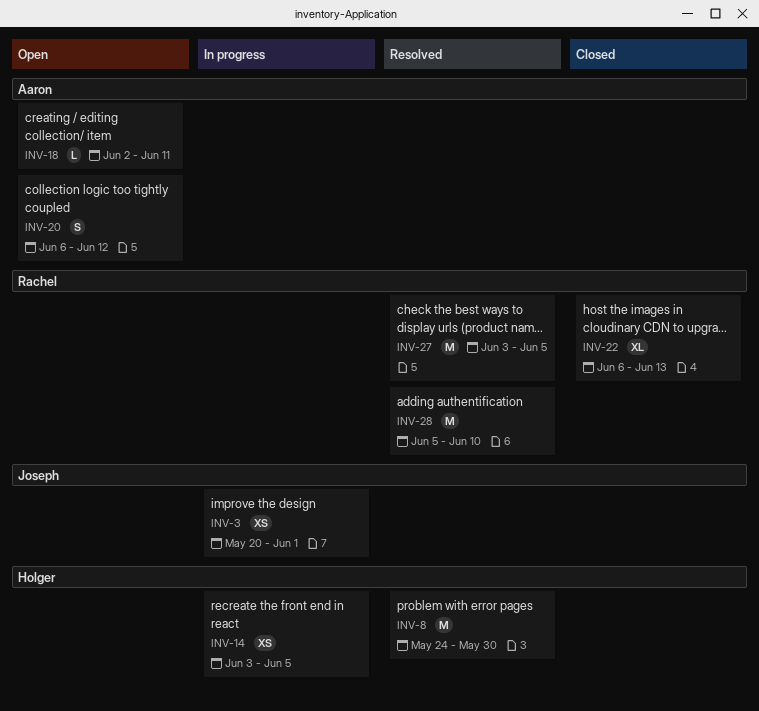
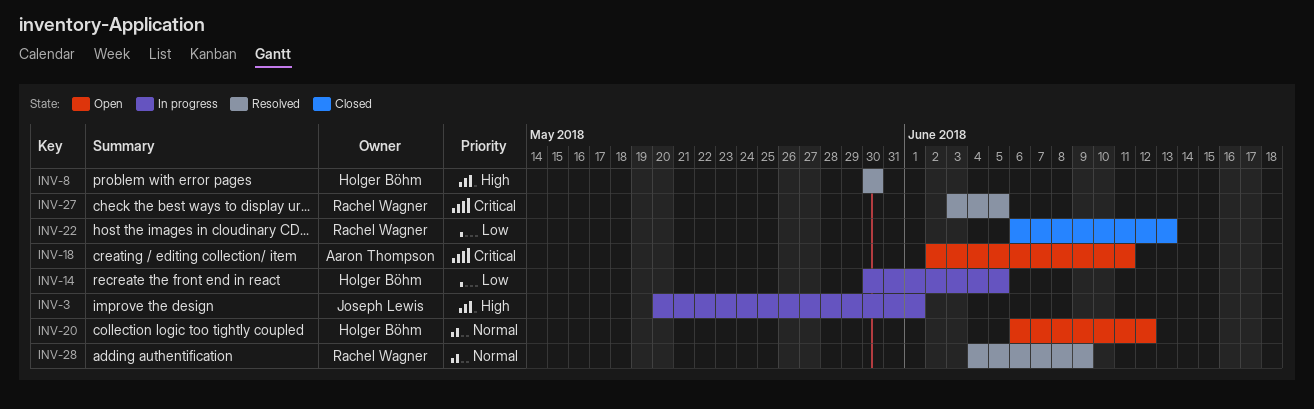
INV-8, start: May 24 -> May 30
INV-14, start: Jun 3 -> May 30
INV-20, owner: Aaron Thompson -> Holger Böhm
INV-28, start: Jun 5 -> Jun 4
INV-28, due: Jun 10 -> Jun 9

